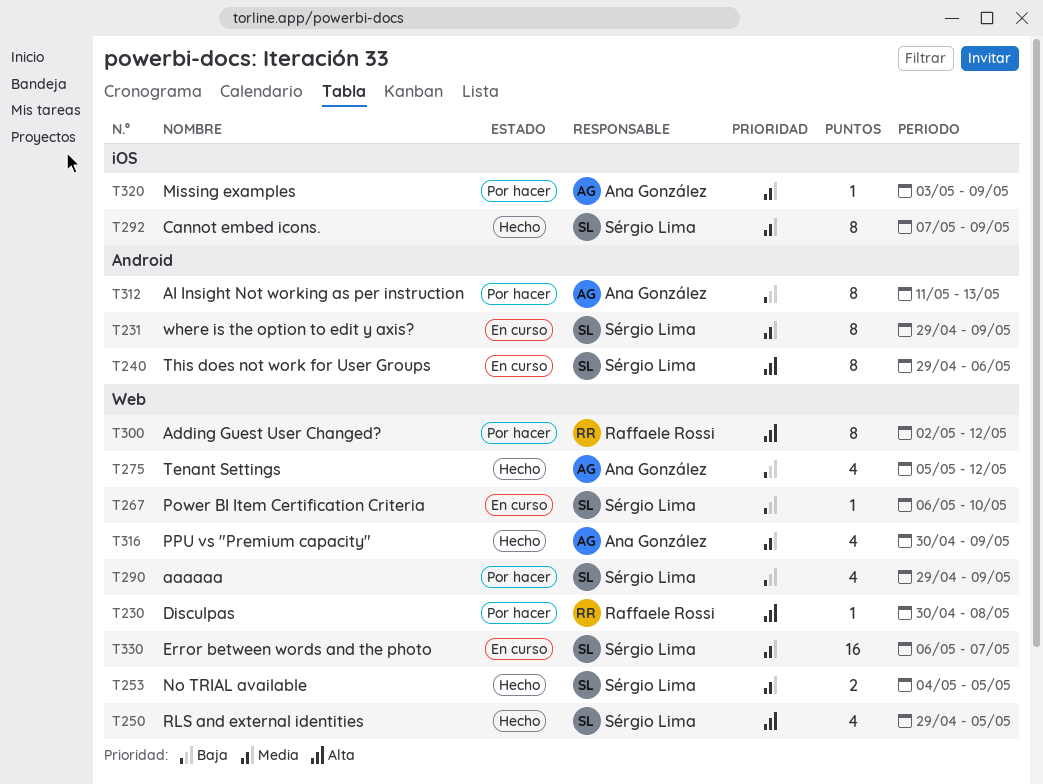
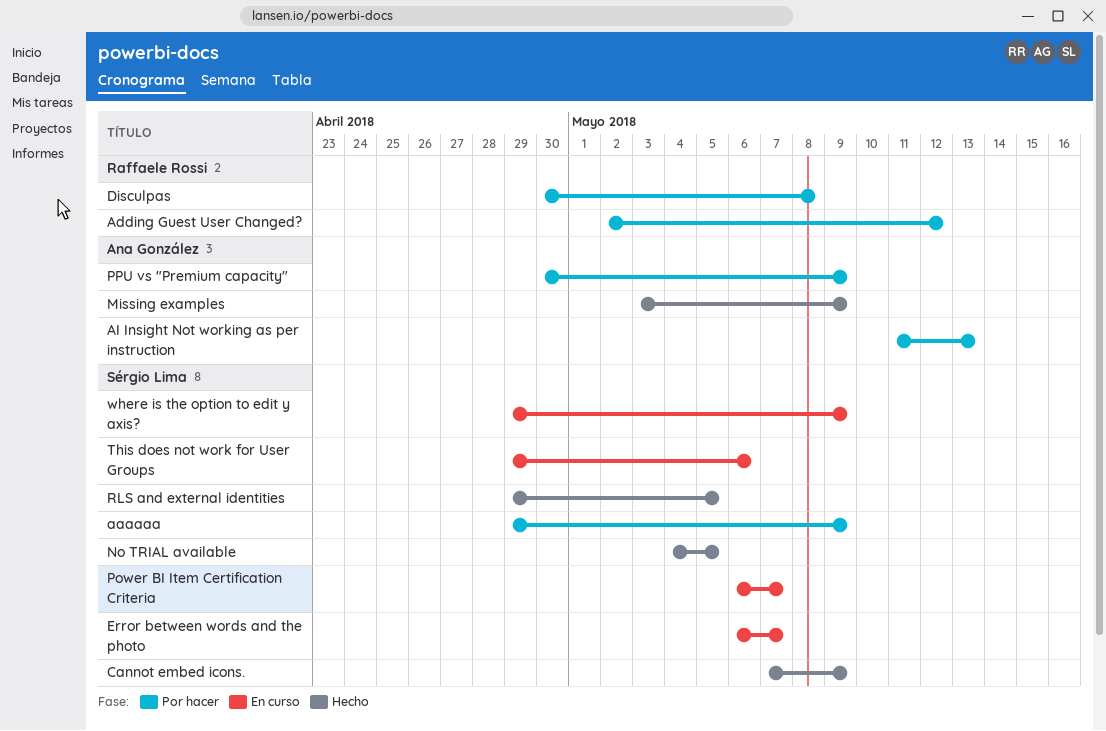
Missing examples, status: Por hacer -> Hecho
Power BI Item Certification Criteria, due: May 10 -> May 7
PPU vs "Premium capacity", status: Hecho -> Por hacer
Tenant Settings: present -> none

